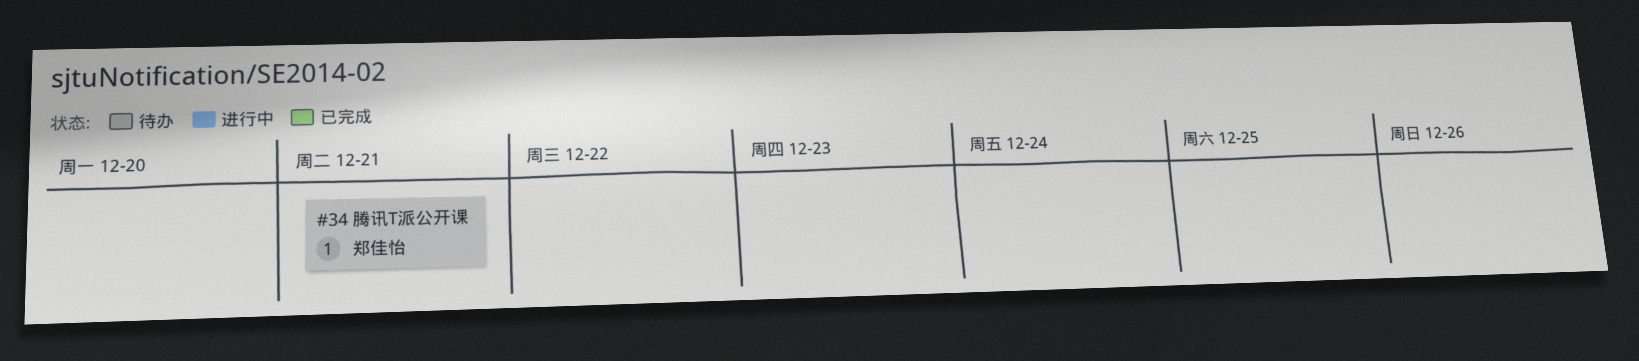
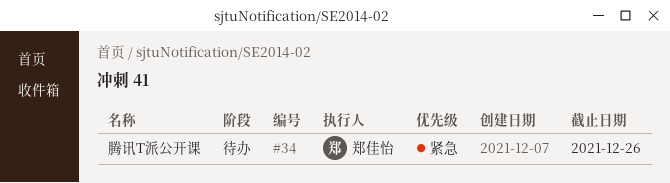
#34, due: Dec 21 -> Dec 26

